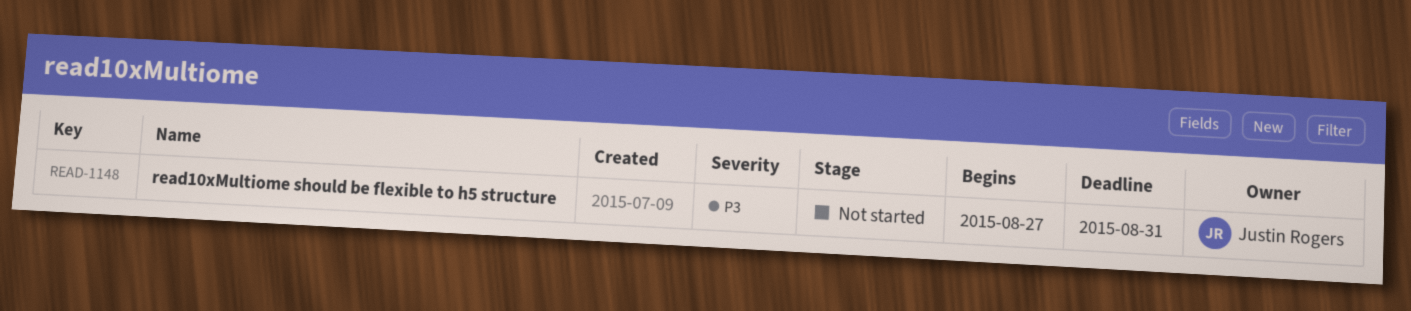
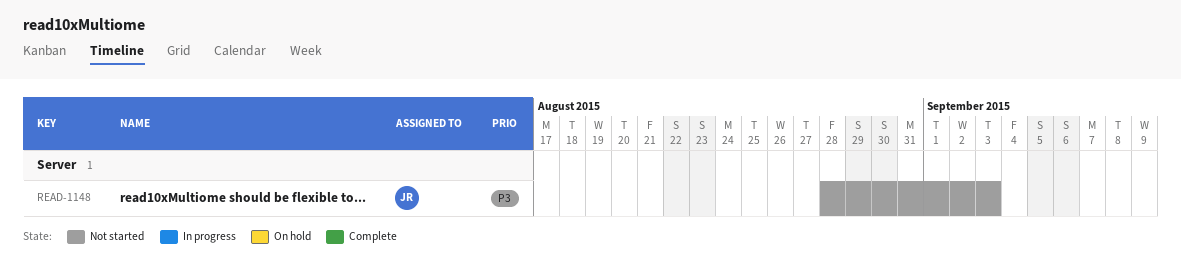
READ-1148, start: Aug 27 -> Aug 28
READ-1148, due: Aug 31 -> Sep 3

